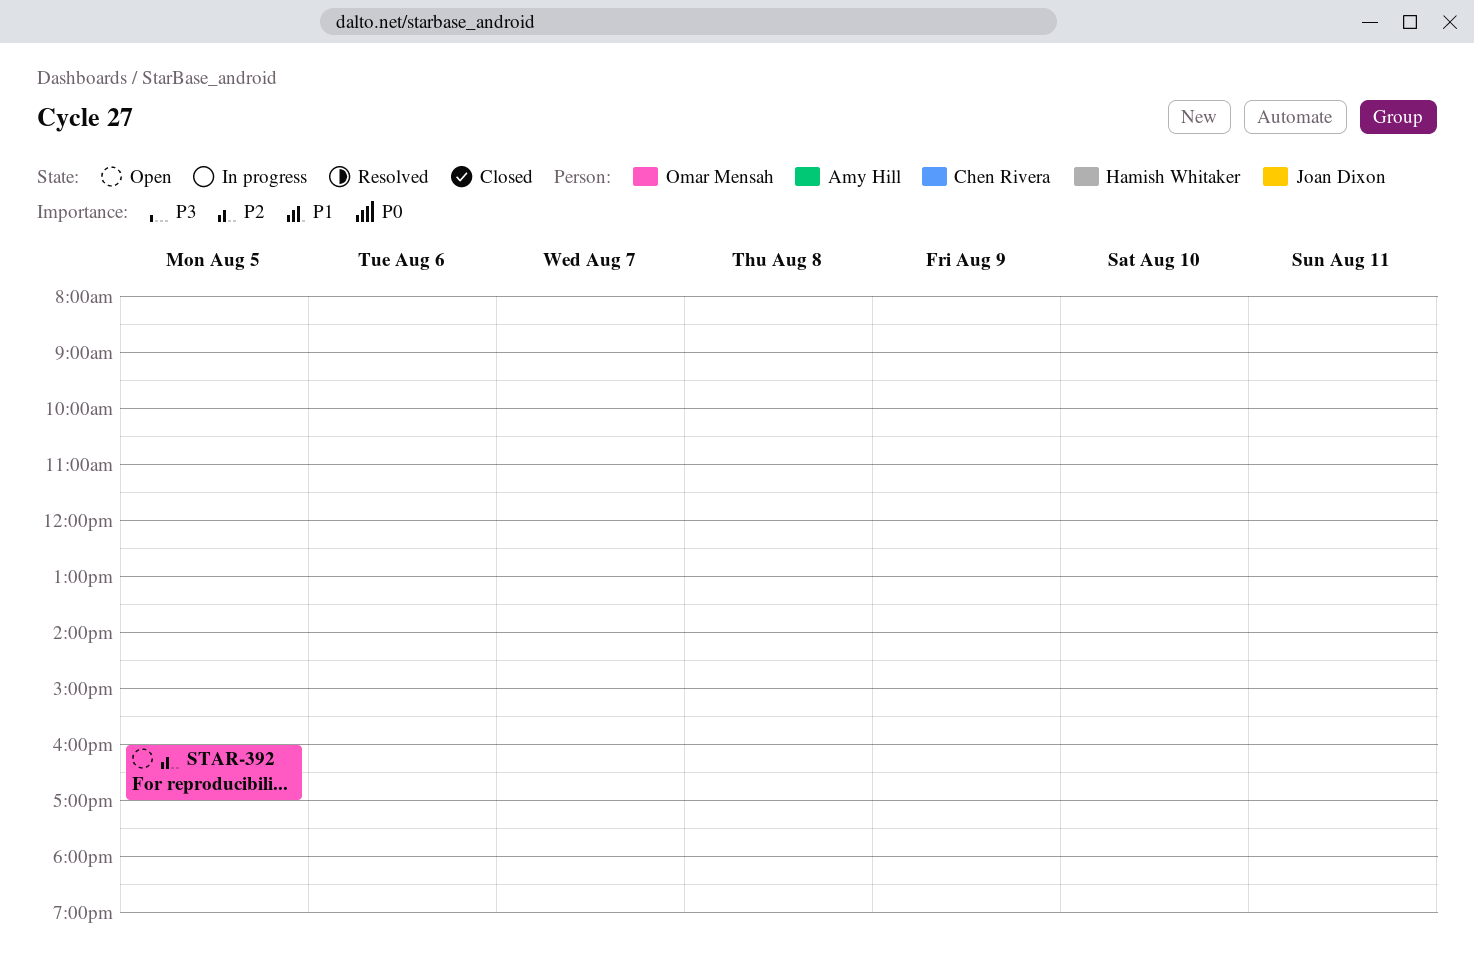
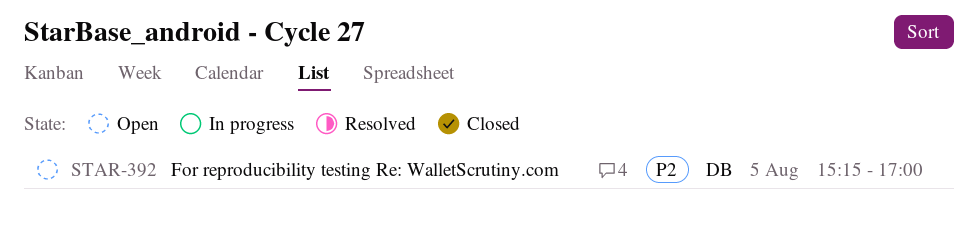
STAR-392, begins: 16:00 -> 15:15

